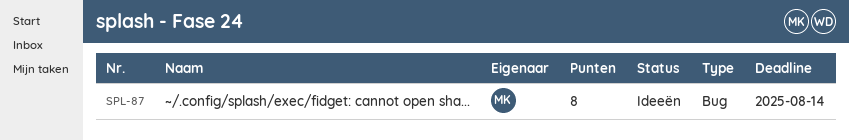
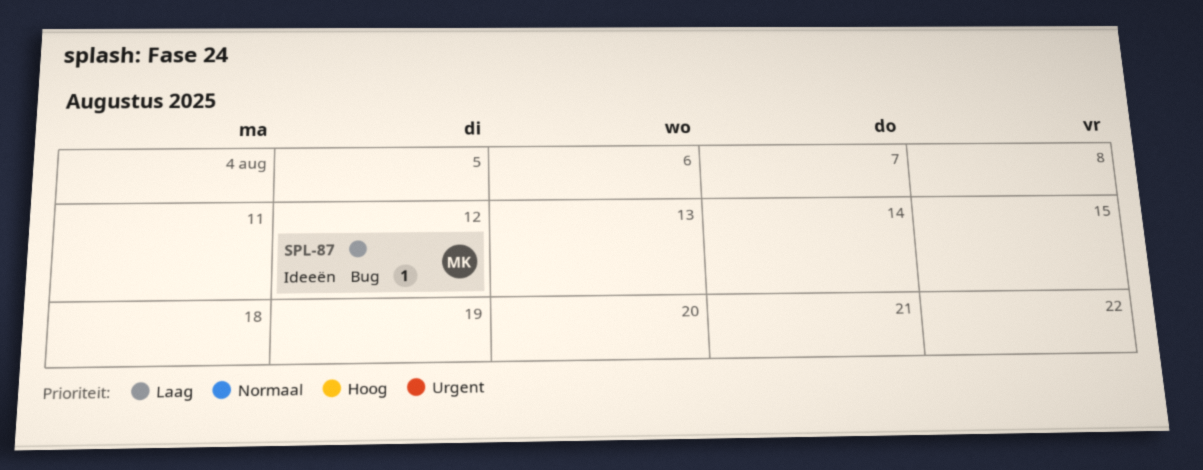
SPL-87, estimate: 8 -> 1
SPL-87, due: Aug 14 -> Aug 12

